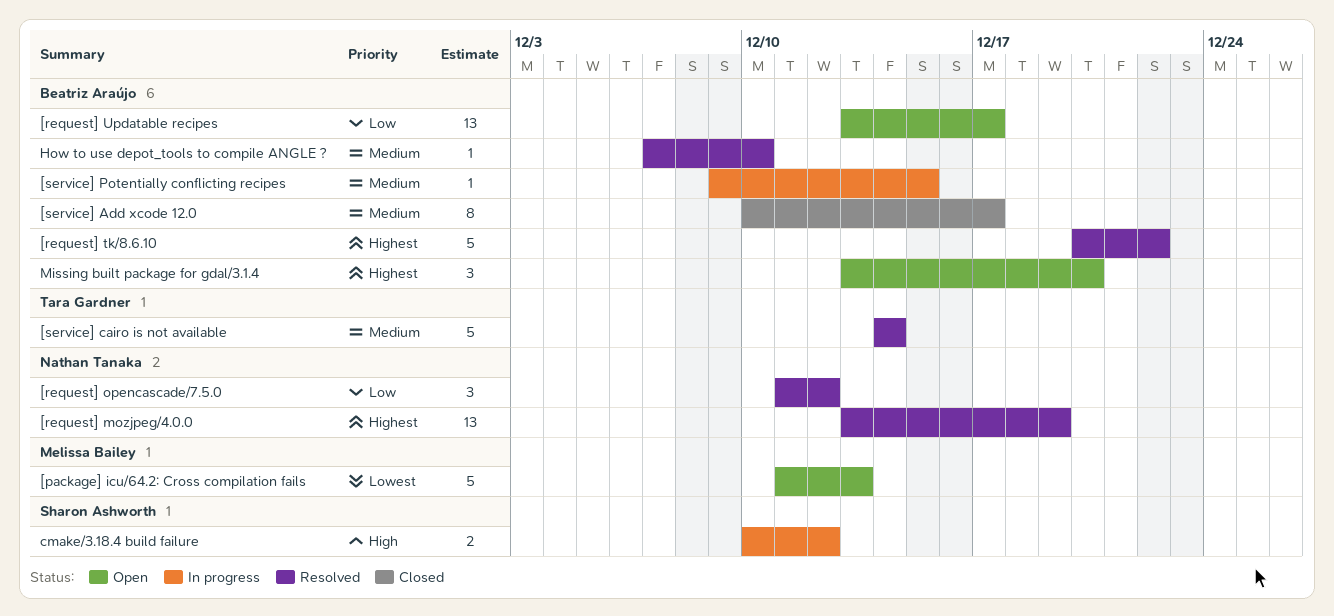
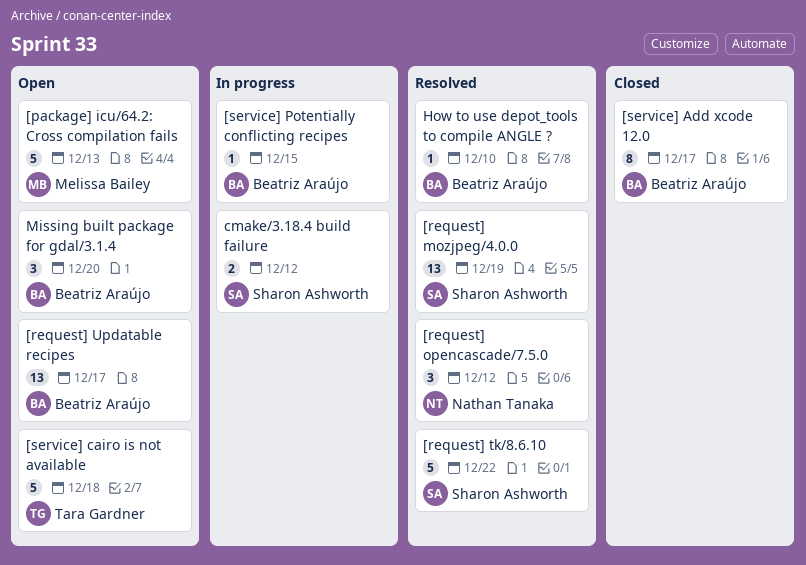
[request] mozjpeg/4.0.0, owner: Nathan Tanaka -> Sharon Ashworth
[request] tk/8.6.10, owner: Beatriz Araújo -> Sharon Ashworth
[service] cairo is not available, status: Resolved -> Open
[service] cairo is not available, due: Dec 14 -> Dec 18

